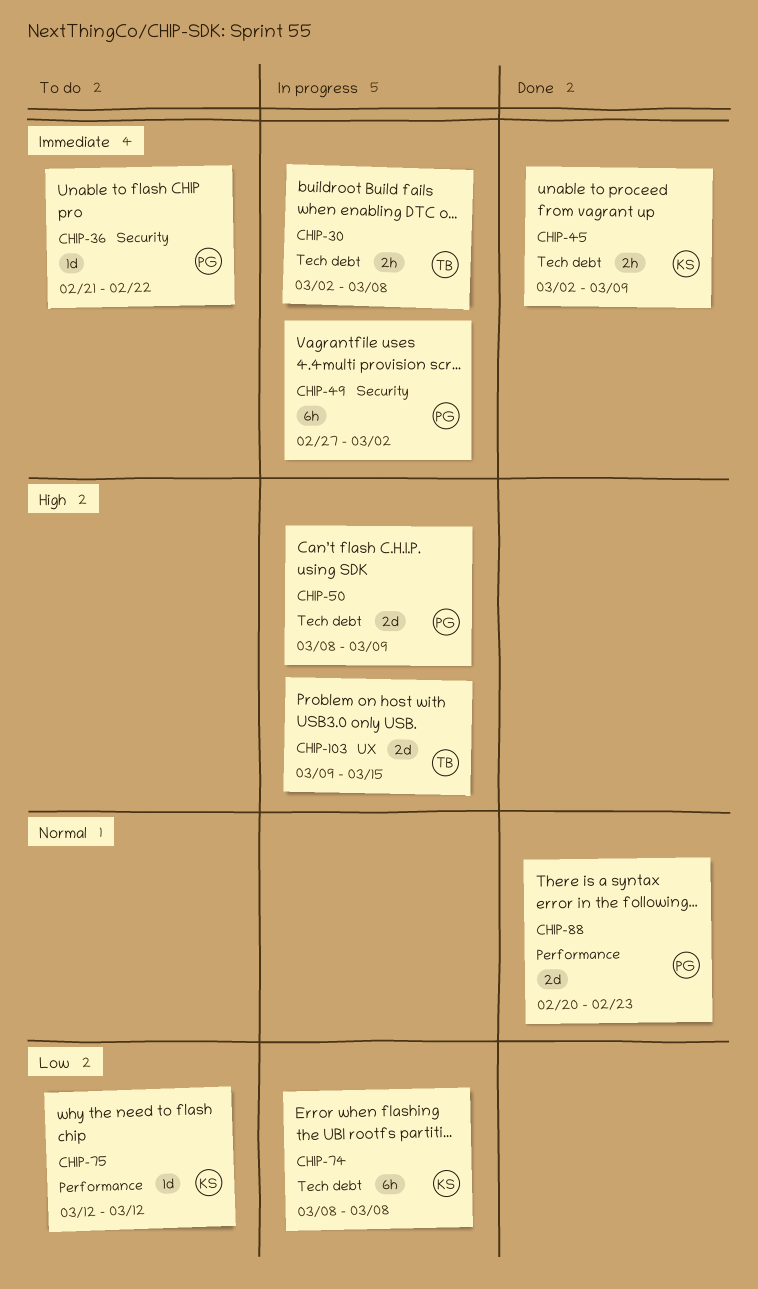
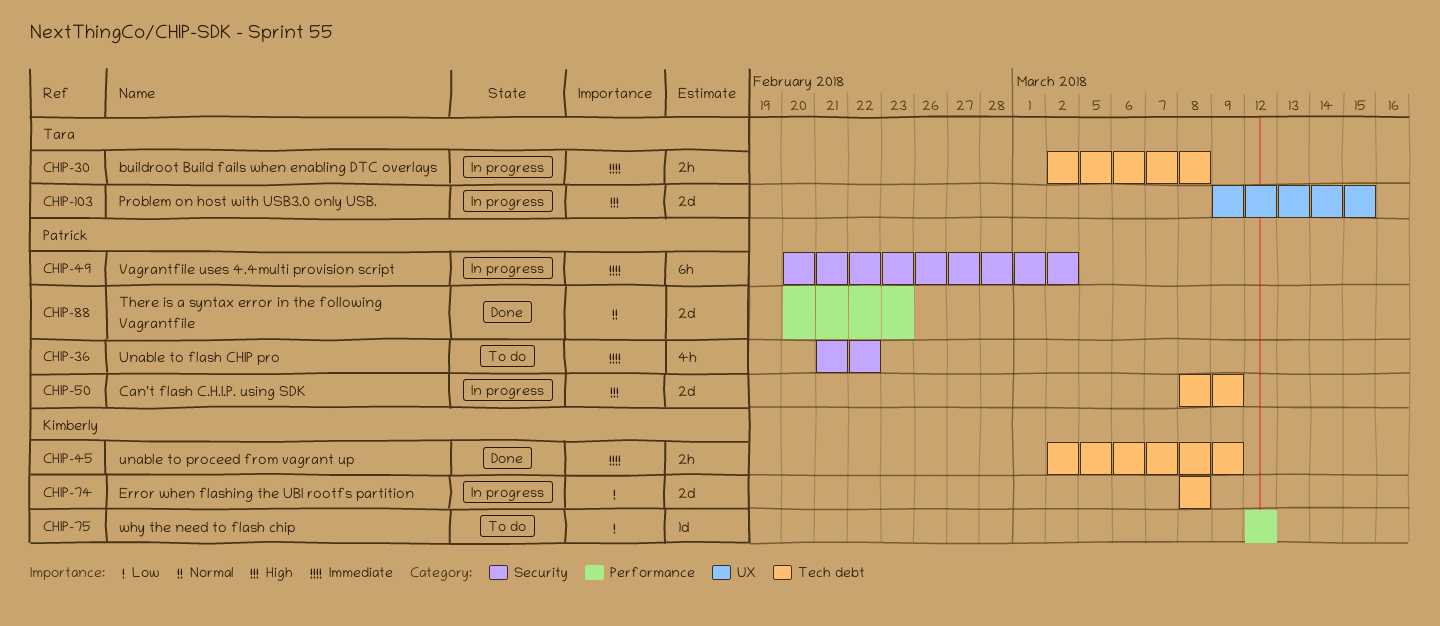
CHIP-36, estimate: 1d -> 4h
CHIP-49, start: Feb 27 -> Feb 20
CHIP-74, estimate: 6h -> 2d

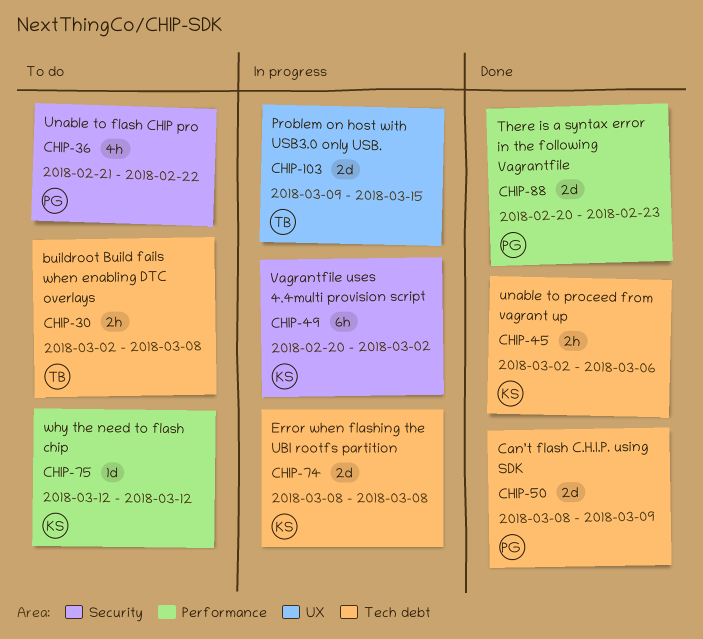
CHIP-30, status: In progress -> To do
CHIP-45, due: Mar 9 -> Mar 6
CHIP-49, owner: Patrick -> Kimberly
CHIP-50, status: In progress -> Done

